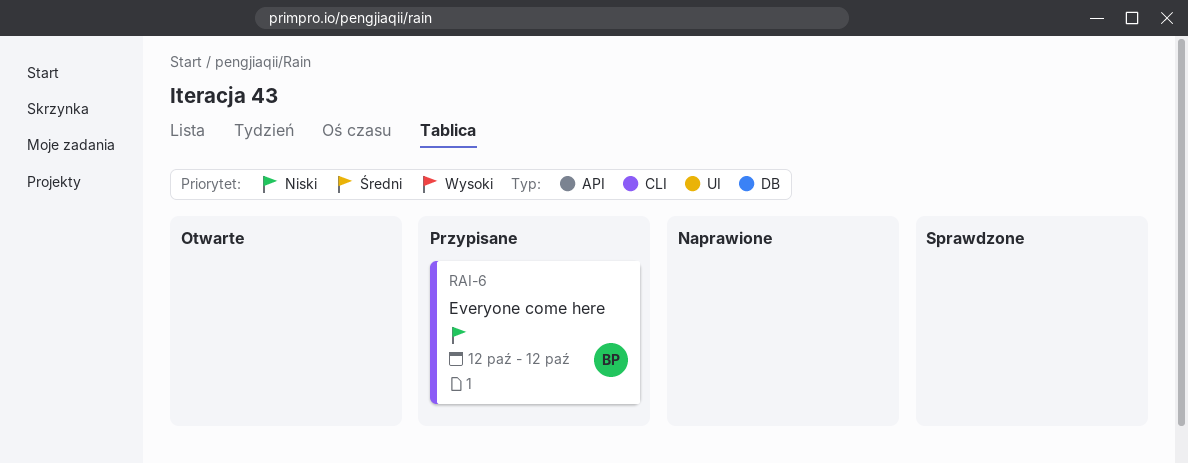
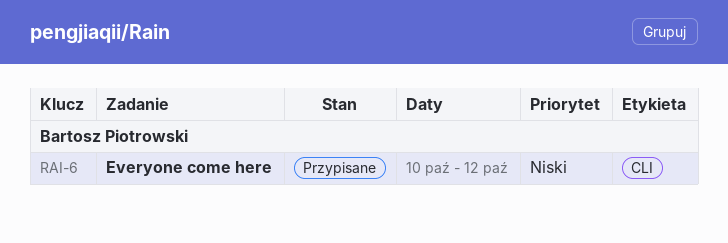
RAI-6, start: Oct 12 -> Oct 10

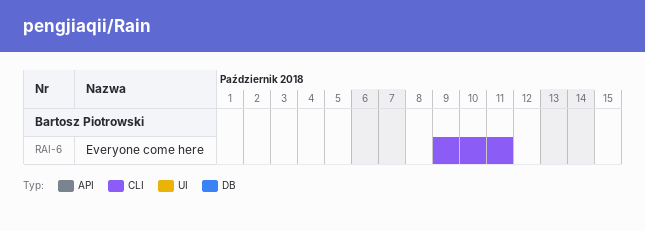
RAI-6, start: Oct 10 -> Oct 9
RAI-6, due: Oct 12 -> Oct 11

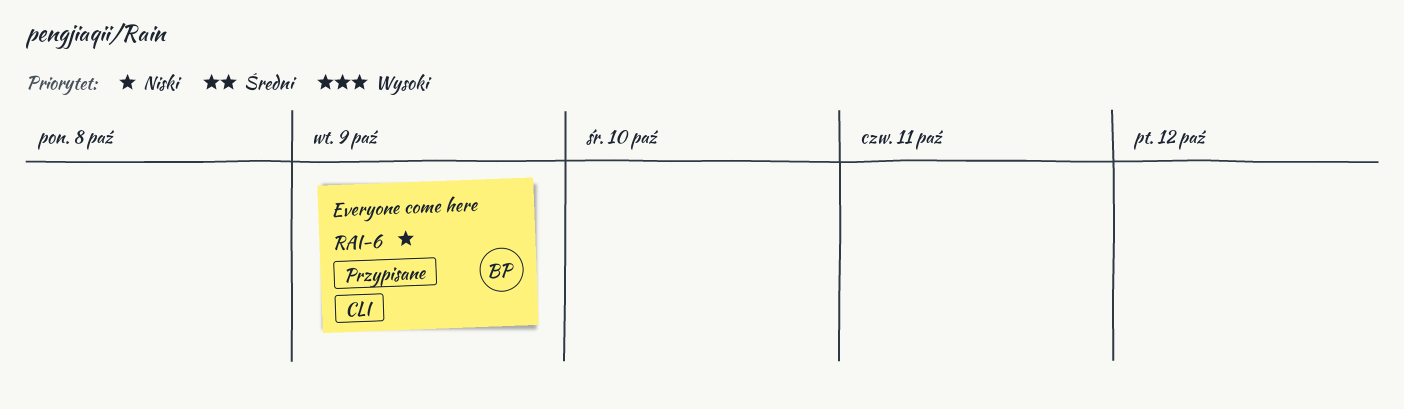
RAI-6, due: Oct 11 -> Oct 9

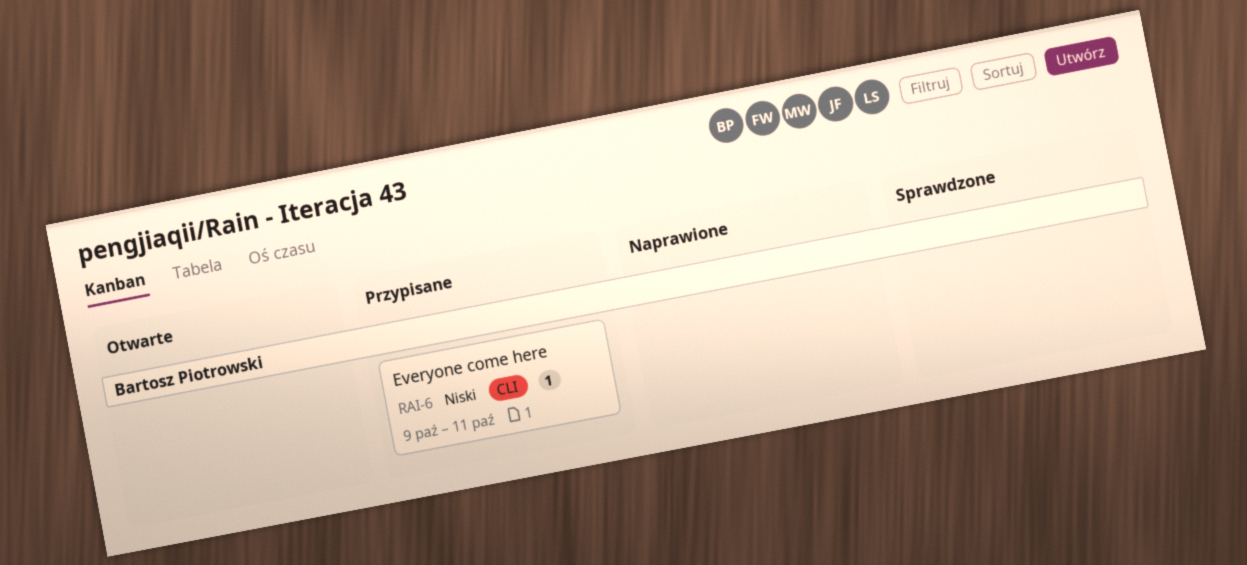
RAI-6, due: Oct 9 -> Oct 11

